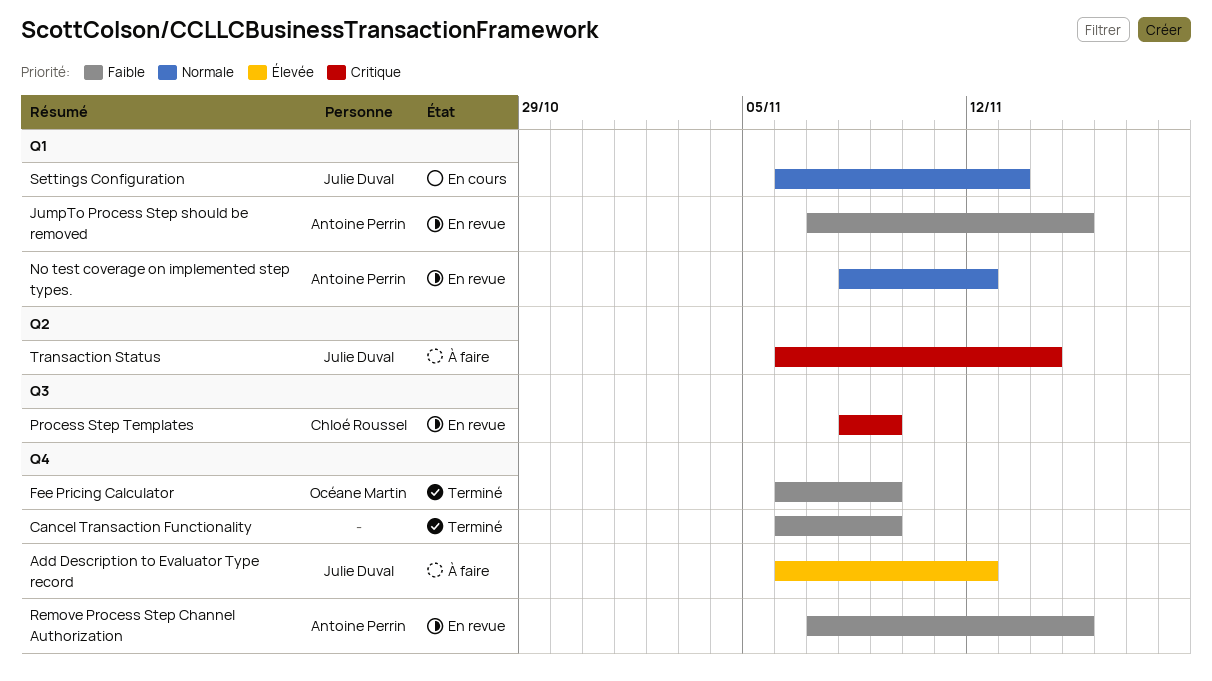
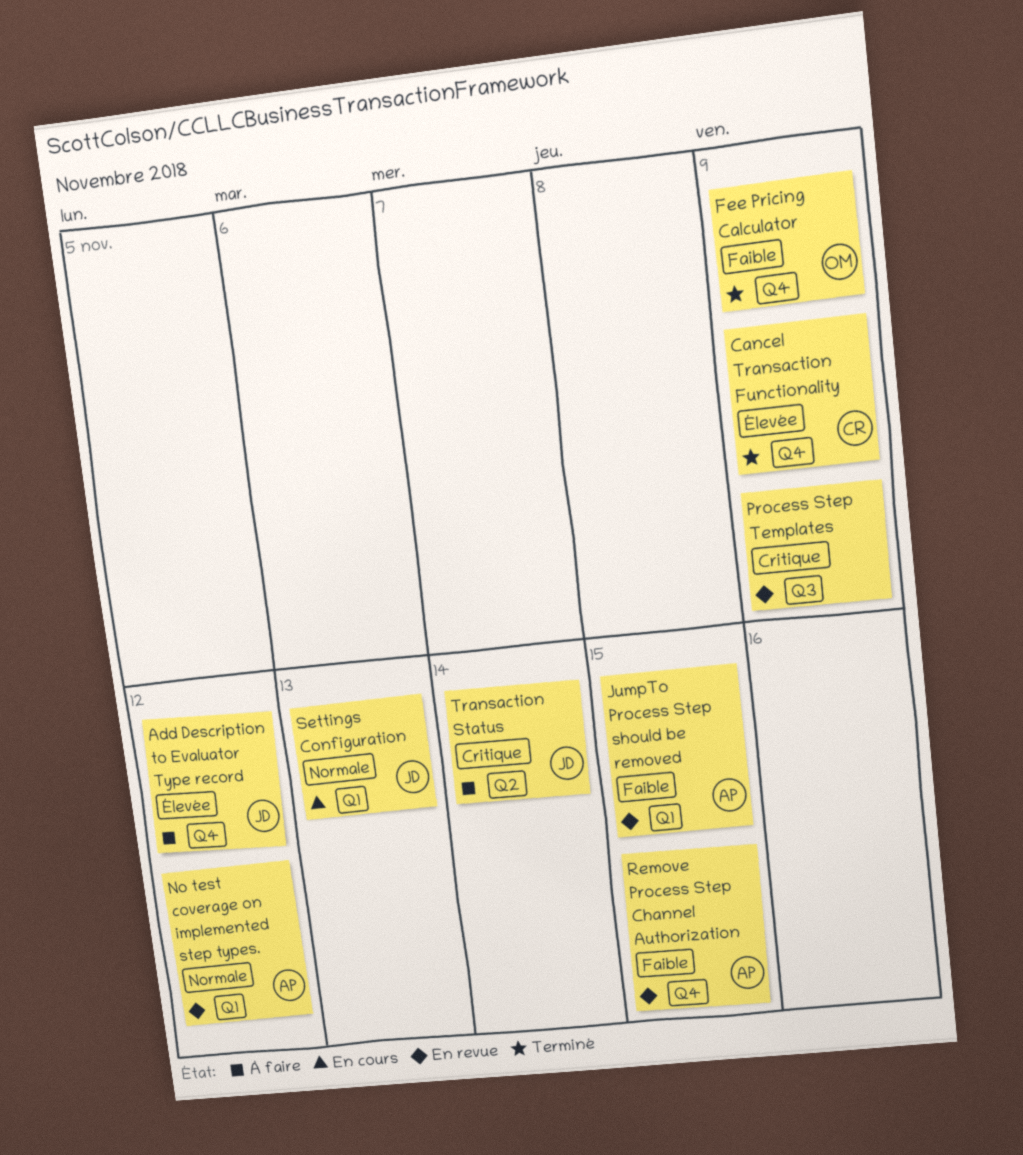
Cancel Transaction Functionality, owner: none -> Chloé Roussel
Cancel Transaction Functionality, priority: Faible -> Élevée
Process Step Templates, owner: Chloé Roussel -> none

